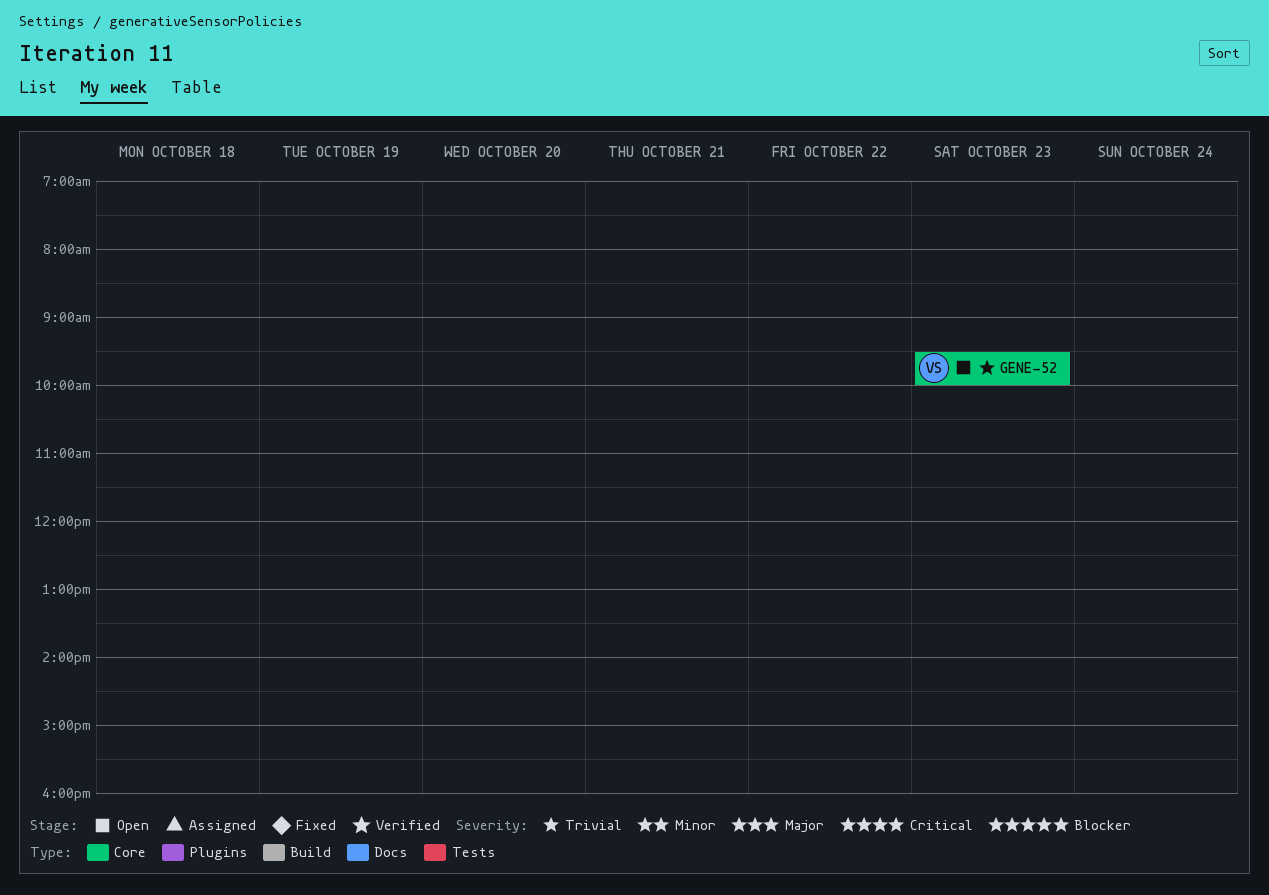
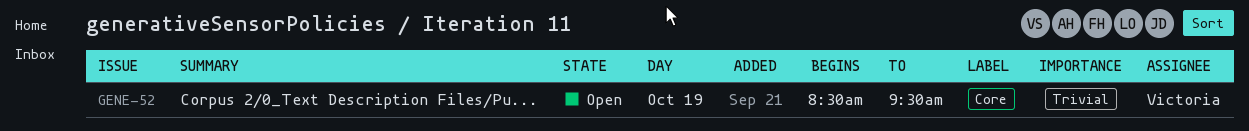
GENE-52, day: Oct 23 -> Oct 19
GENE-52, begins: 09:30 -> 08:30
GENE-52, ends: 10:00 -> 09:30

